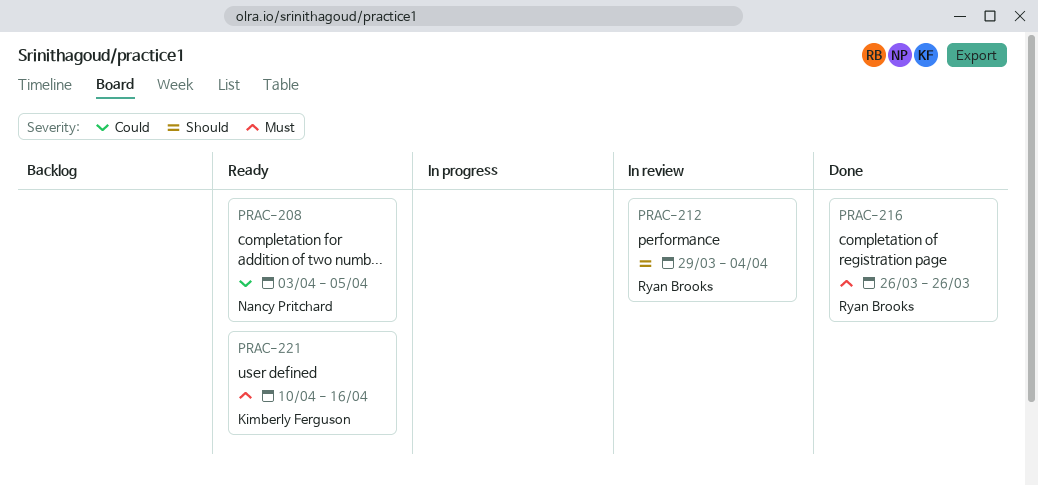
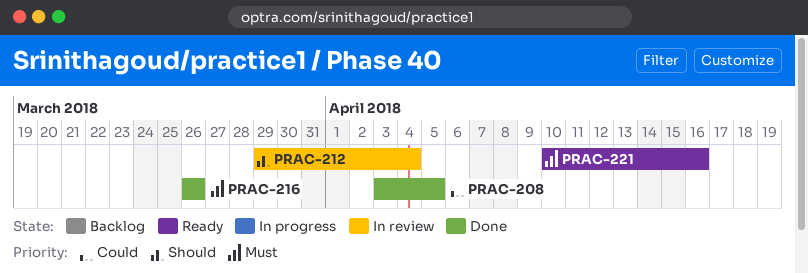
PRAC-208, status: Ready -> Done

